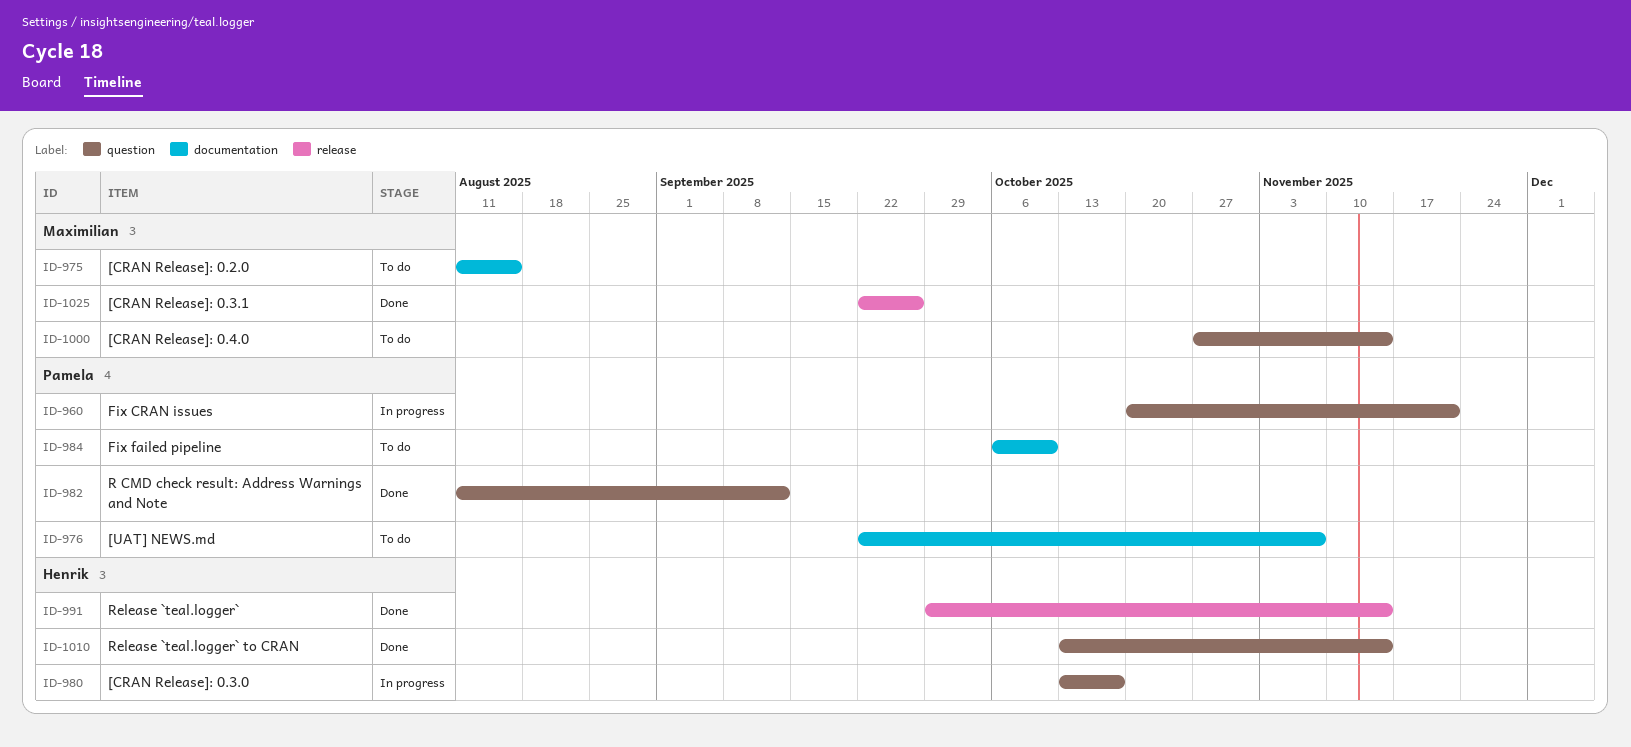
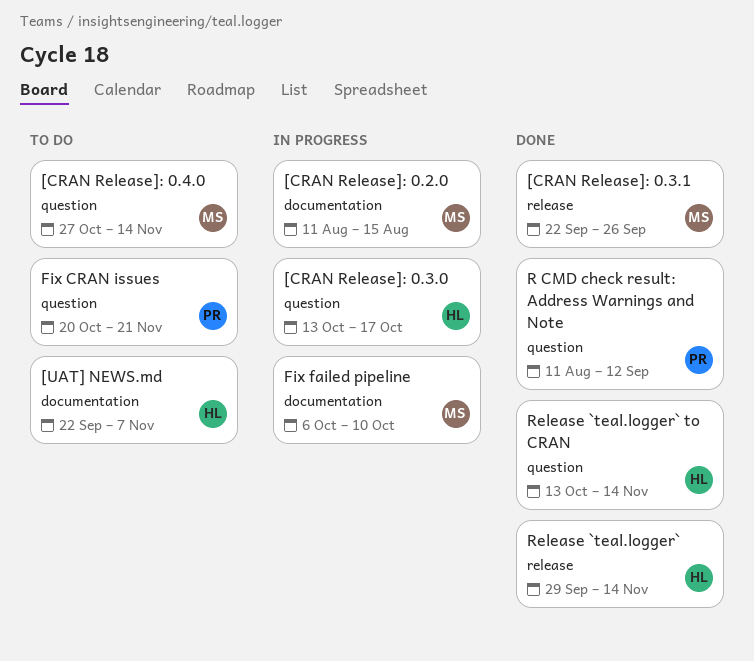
[CRAN Release]: 0.2.0, status: To do -> In progress
[UAT] NEWS.md, owner: Pamela -> Henrik
Fix CRAN issues, status: In progress -> To do
Fix failed pipeline, status: To do -> In progress
Fix failed pipeline, owner: Pamela -> Maximilian

